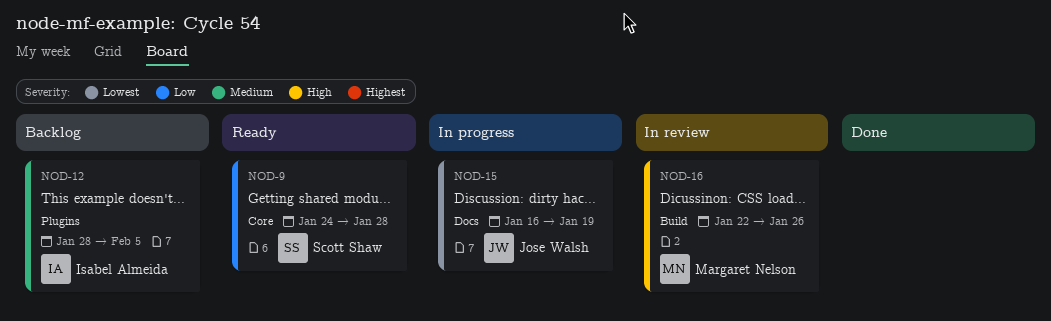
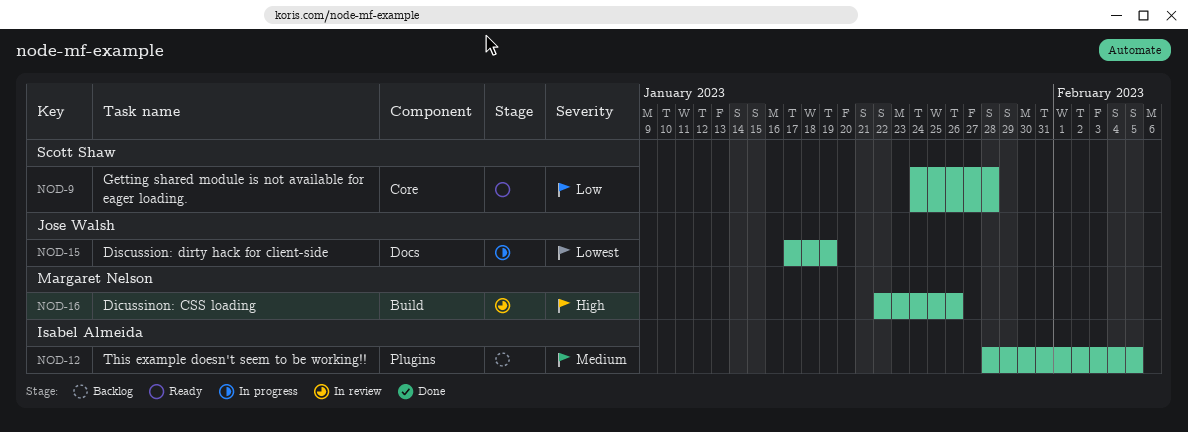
NOD-15, start: Jan 16 -> Jan 17

